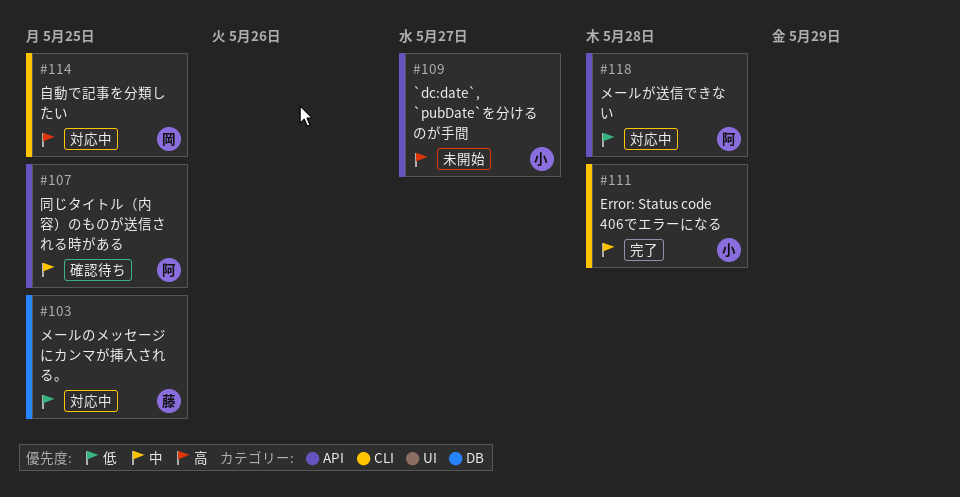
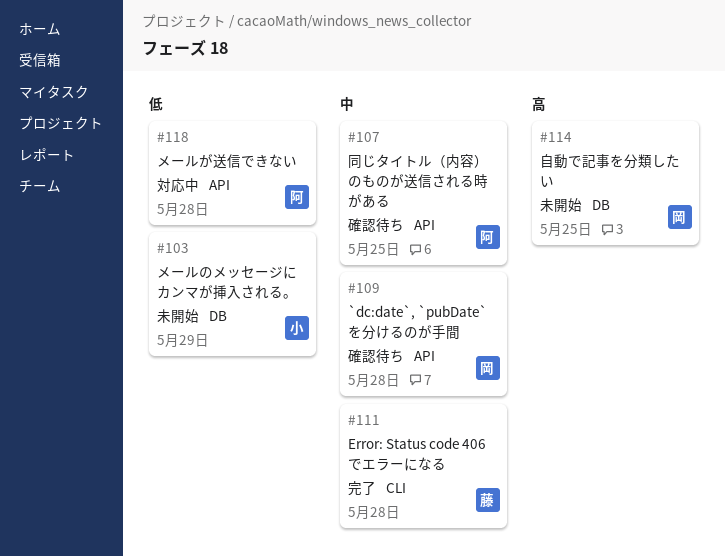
#103, status: 対応中 -> 未開始
#103, owner: 藤 -> 小
#103, due: May 25 -> May 29
#109, status: 未開始 -> 確認待ち
#109, owner: 小 -> 岡
#109, priority: 高 -> 中
#109, due: May 27 -> May 28
#111, owner: 小 -> 藤
#114, status: 対応中 -> 未開始
#114, label: CLI -> DB

